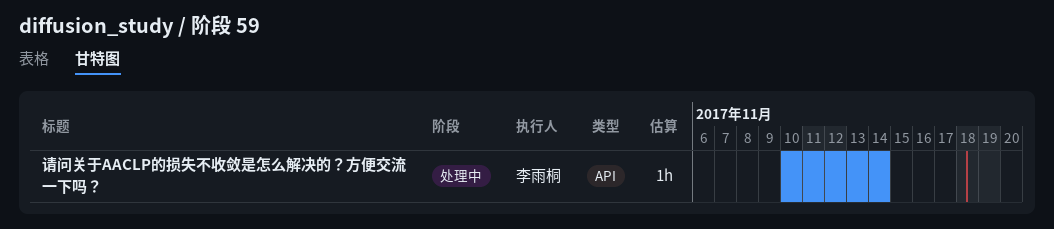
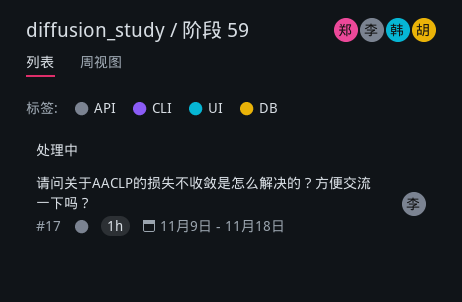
请问关于AACLP的损失不收敛是怎么解决的？方便交流一下吗？, start: Nov 10 -> Nov 9
请问关于AACLP的损失不收敛是怎么解决的？方便交流一下吗？, due: Nov 14 -> Nov 18

